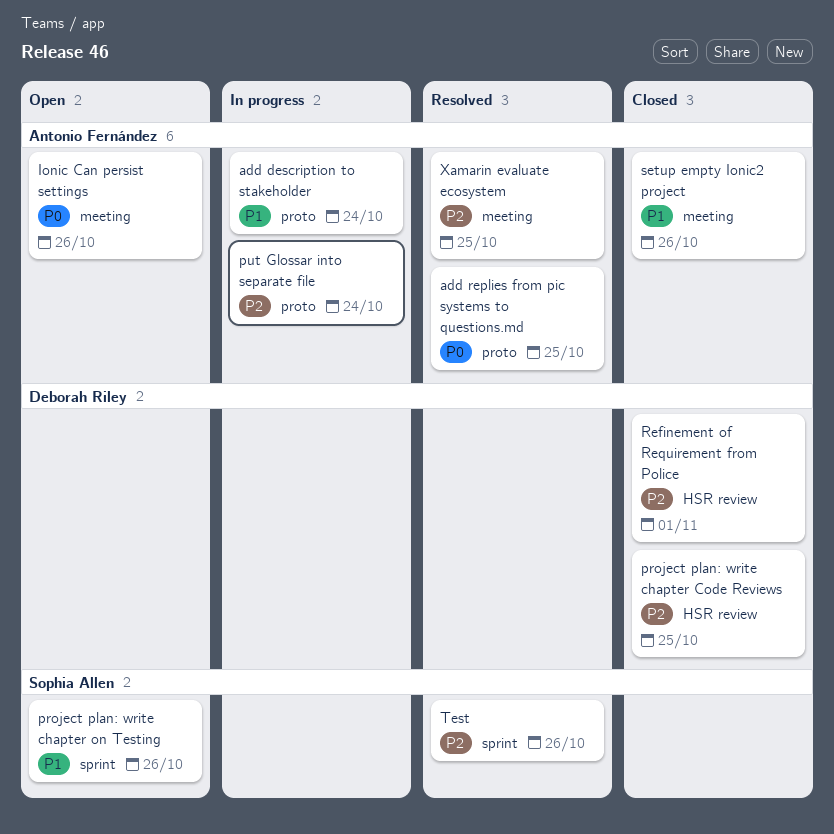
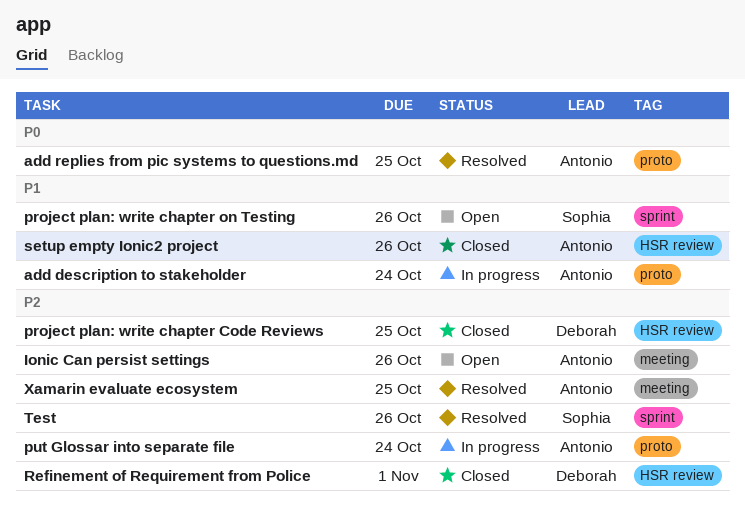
Ionic Can persist settings, priority: P0 -> P2
setup empty Ionic2 project, label: meeting -> HSR review

